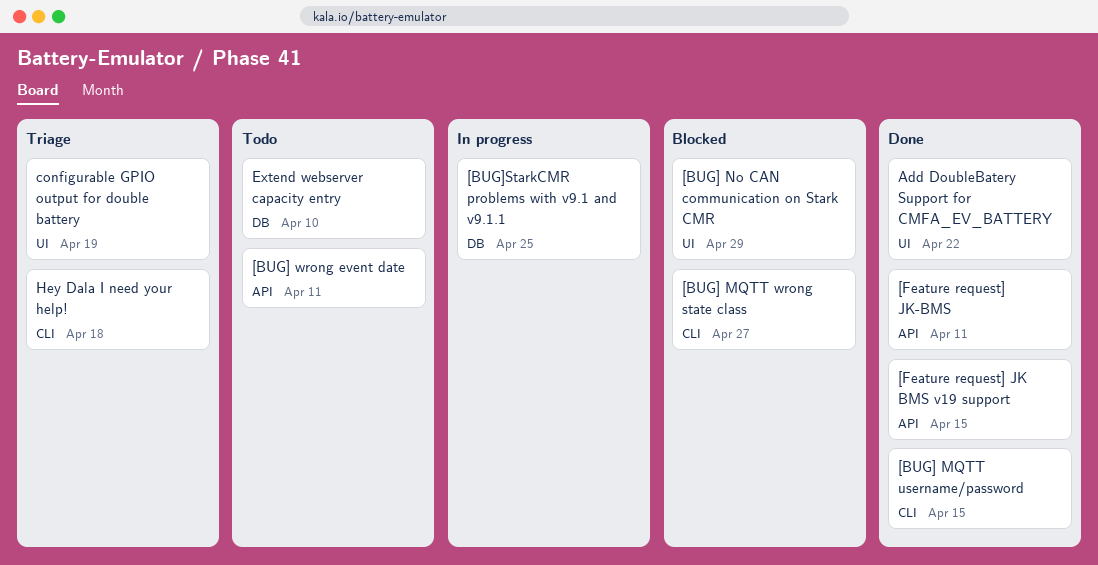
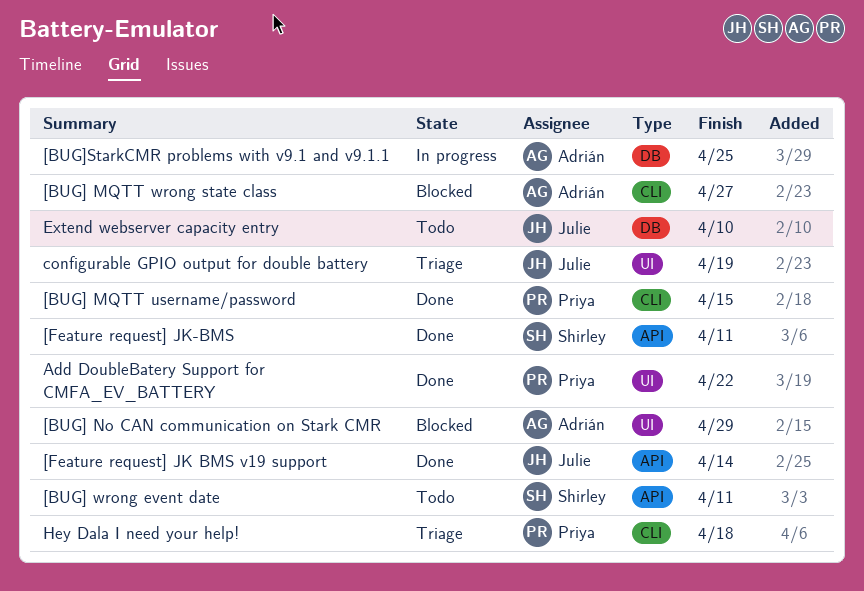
[Feature request] JK BMS v19 support, due: Apr 15 -> Apr 14

